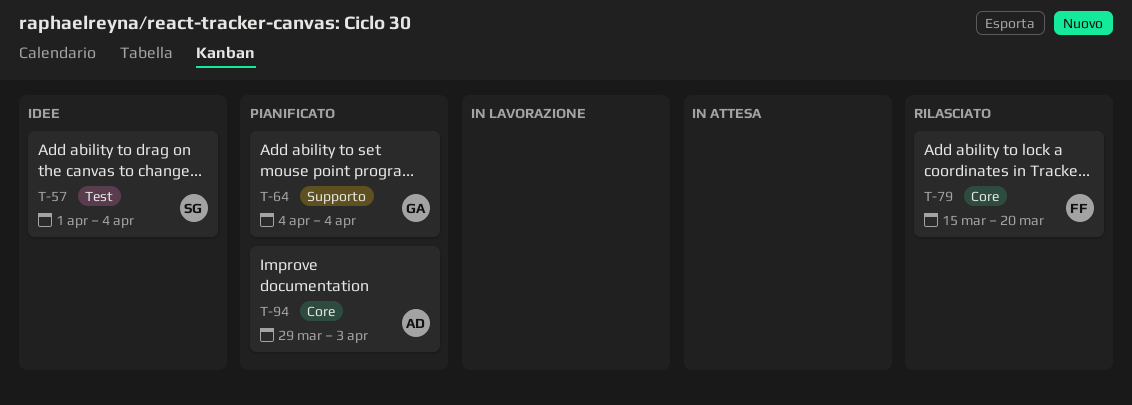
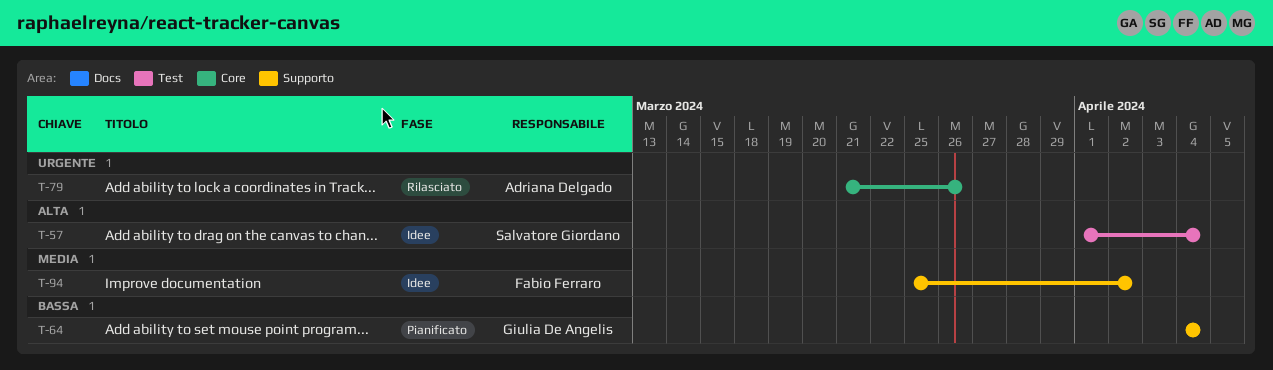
T-79, owner: Fabio Ferraro -> Adriana Delgado
T-79, start: Mar 15 -> Mar 21
T-79, due: Mar 20 -> Mar 26
T-94, status: Pianificato -> Idee
T-94, owner: Adriana Delgado -> Fabio Ferraro
T-94, label: Core -> Supporto
T-94, start: Mar 29 -> Mar 25
T-94, due: Apr 3 -> Apr 2

